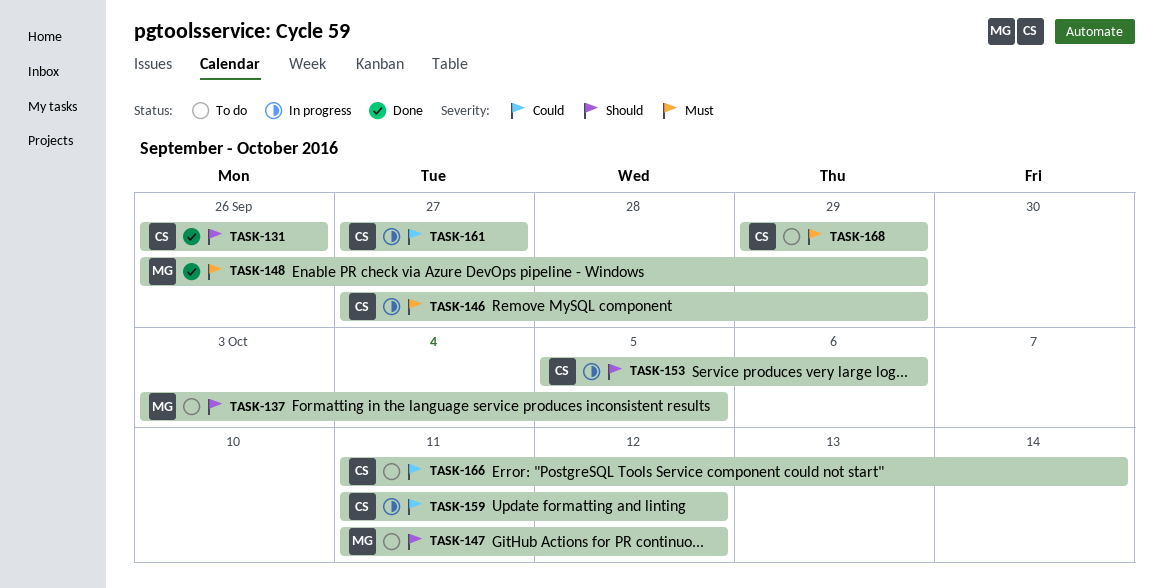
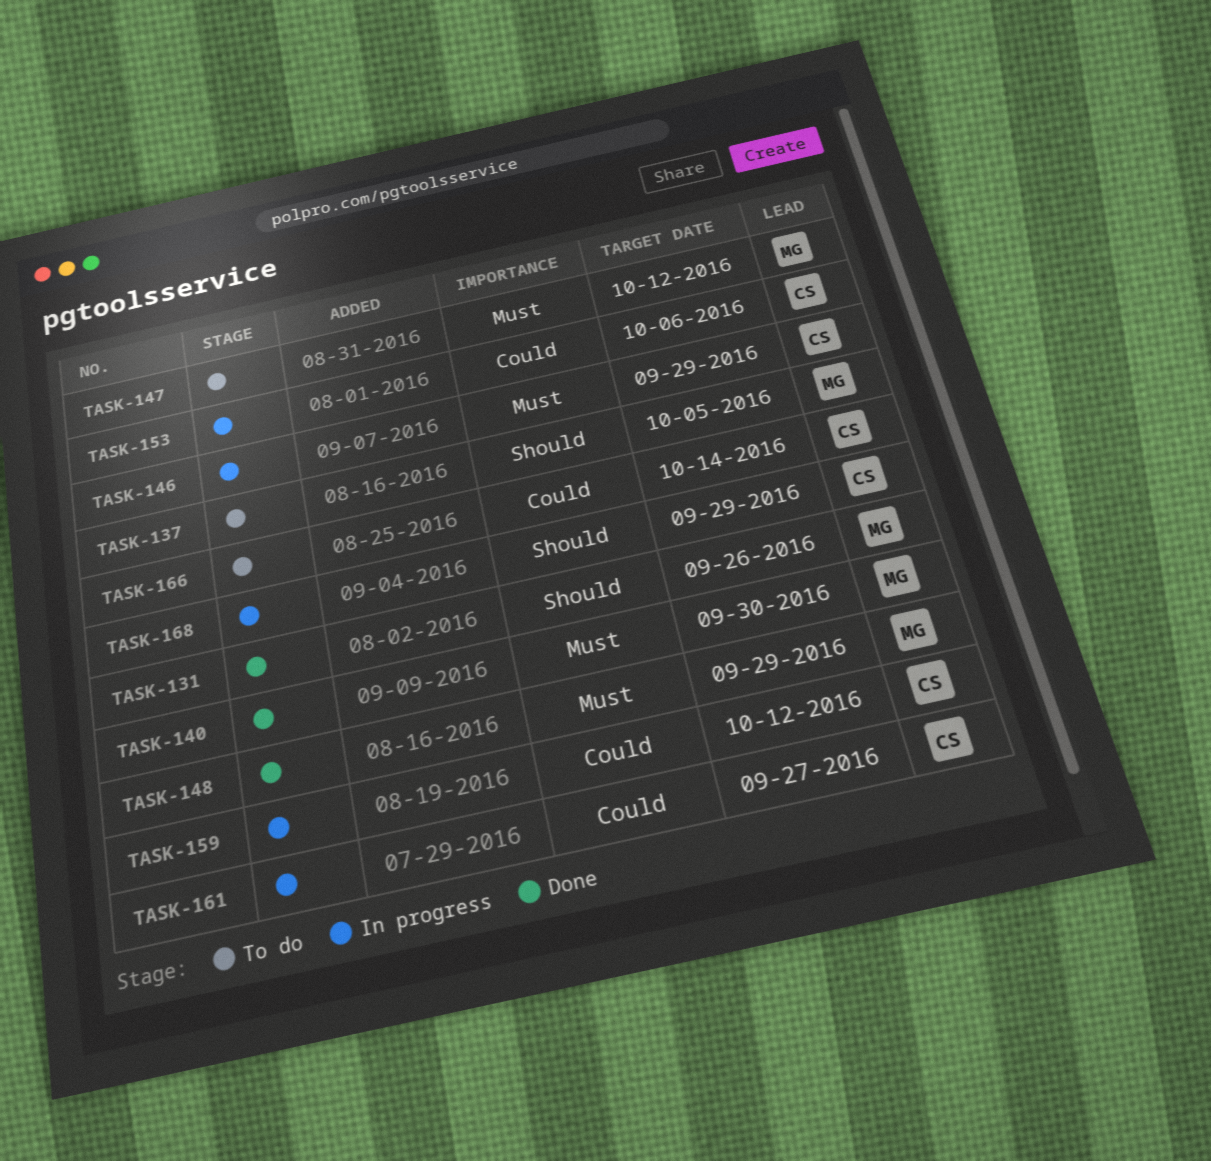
TASK-131, owner: CS -> MG
TASK-140: none -> present
TASK-147, priority: Should -> Must
TASK-153, priority: Should -> Could
TASK-168, status: To do -> In progress
TASK-168, priority: Must -> Should

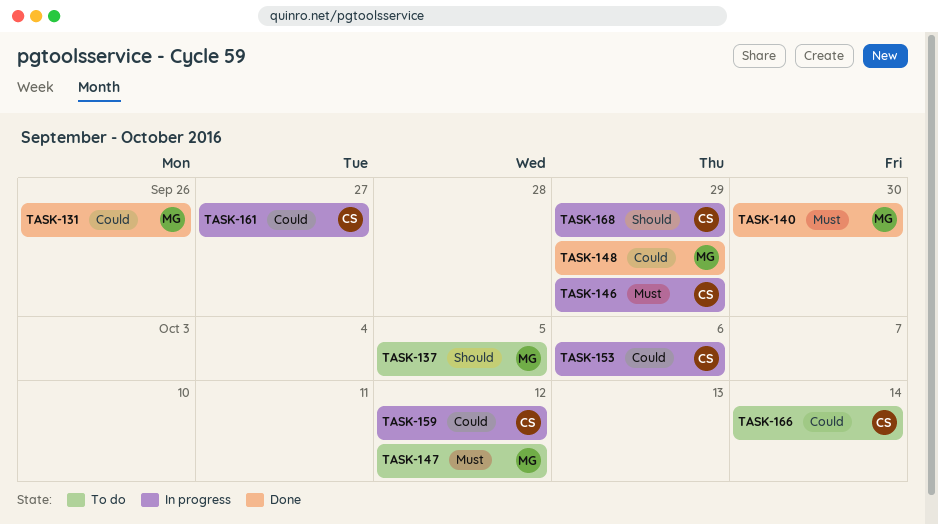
TASK-131, priority: Should -> Could
TASK-148, priority: Must -> Could

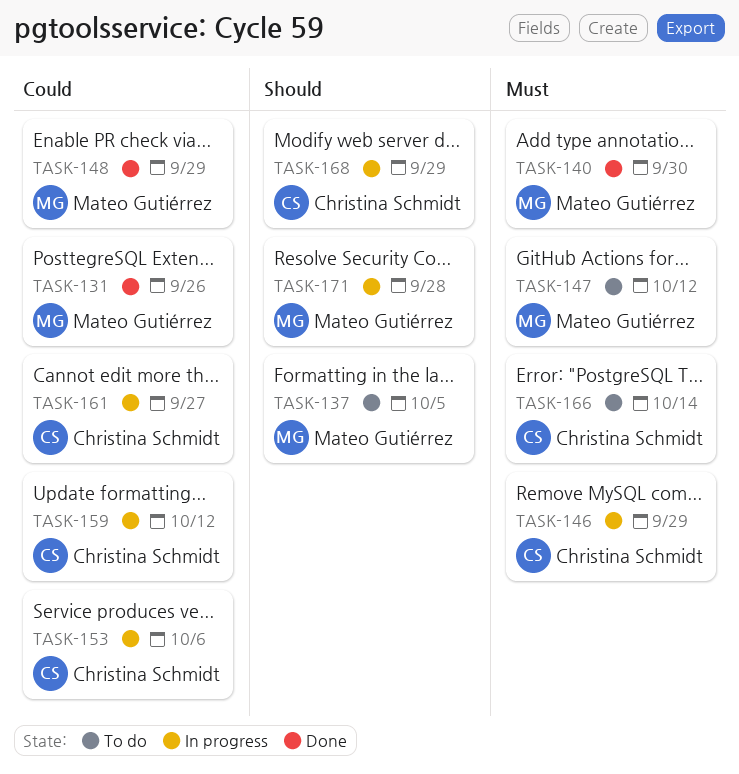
TASK-166, priority: Could -> Must
TASK-171: none -> present

